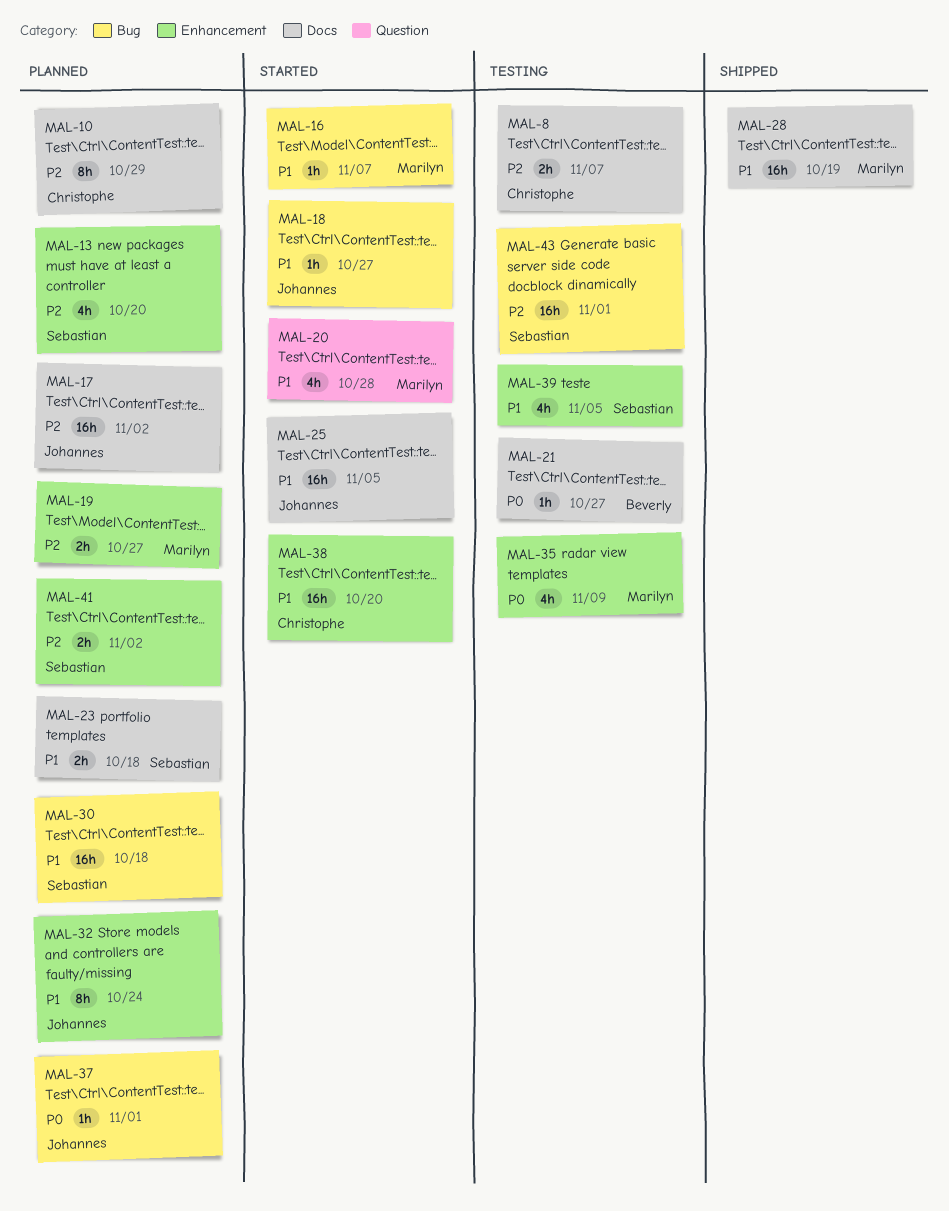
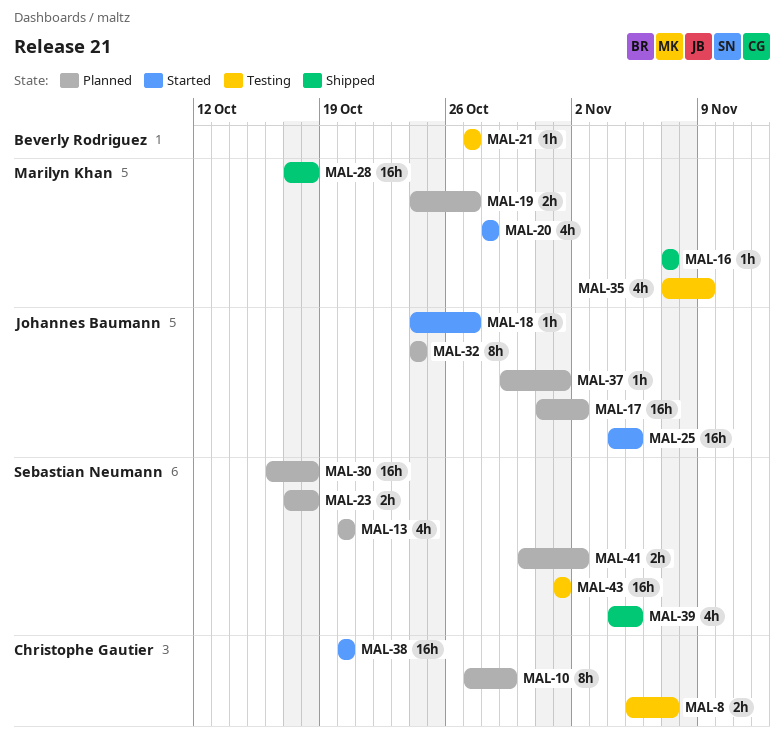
MAL-16, status: Started -> Shipped
MAL-28, due: Oct 19 -> Oct 18
MAL-39, status: Testing -> Shipped

